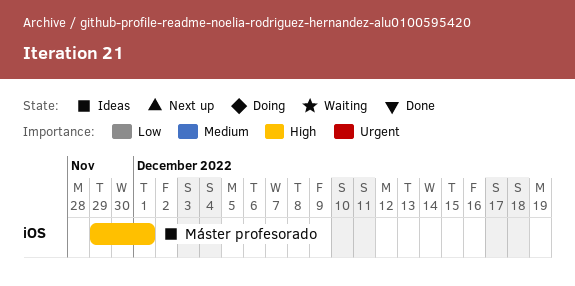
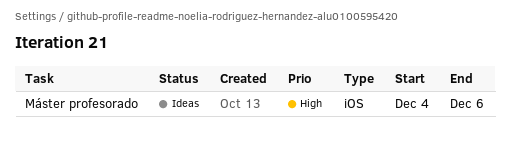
Máster profesorado, start: Nov 29 -> Dec 4
Máster profesorado, due: Dec 1 -> Dec 6

